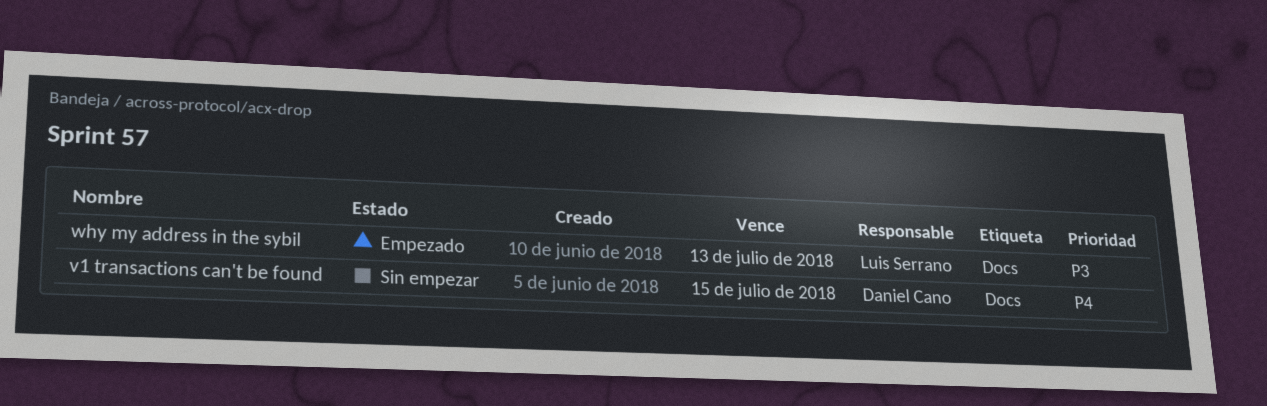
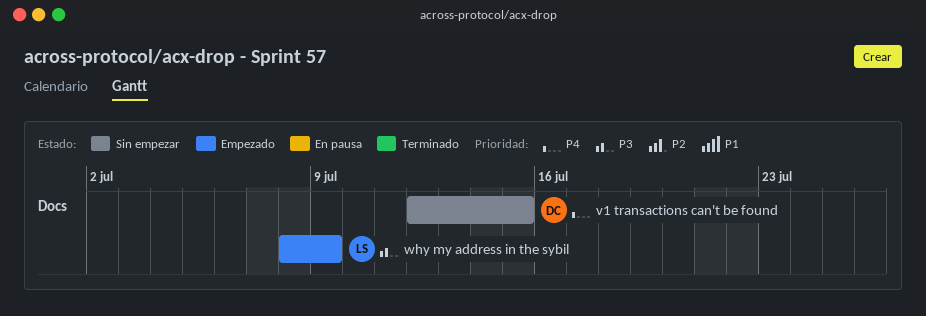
why my address in the sybil, due: Jul 13 -> Jul 9

